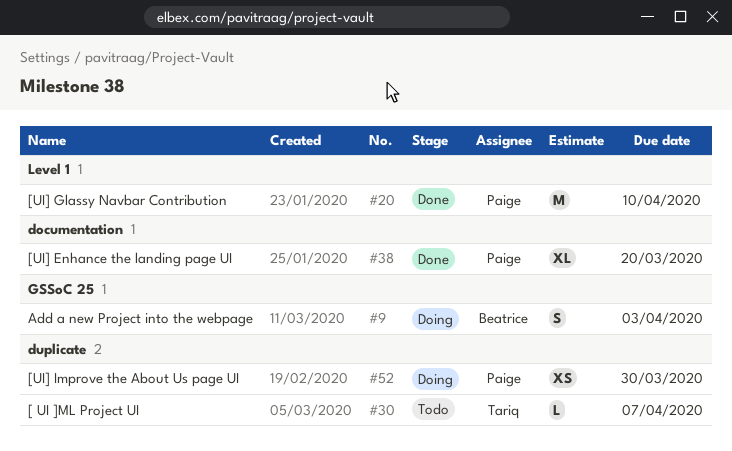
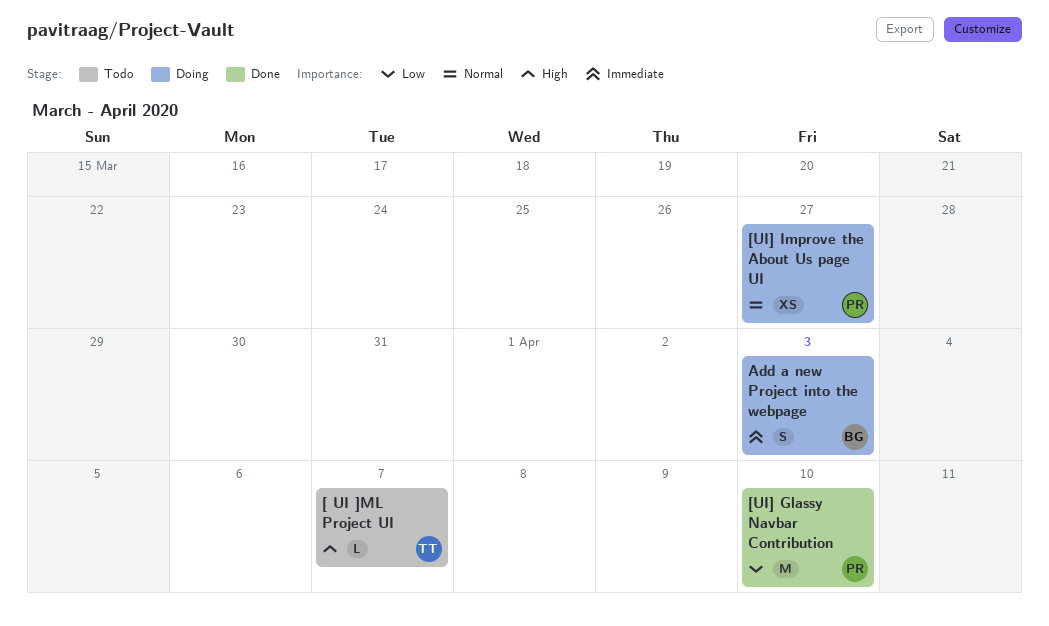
[UI] Enhance the landing page UI: present -> none
[UI] Improve the About Us page UI, due: Mar 30 -> Mar 27

